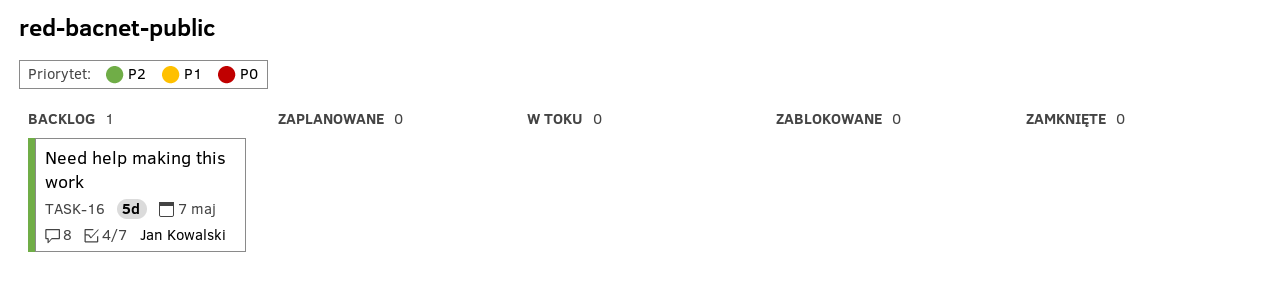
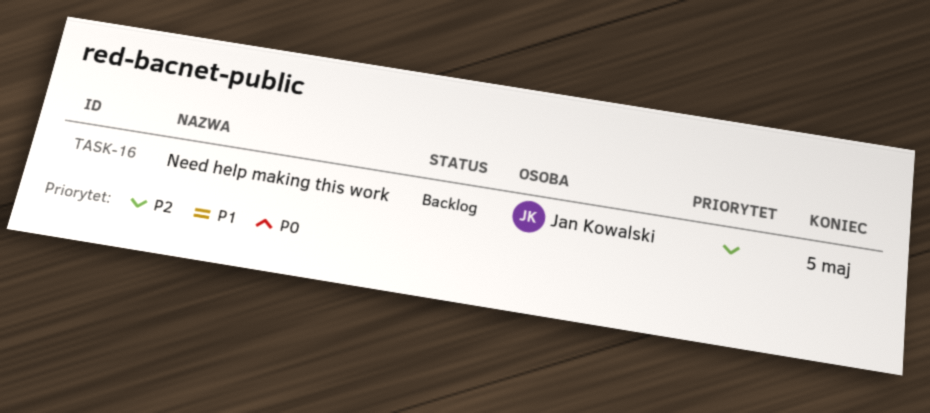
TASK-16, due: May 7 -> May 5

